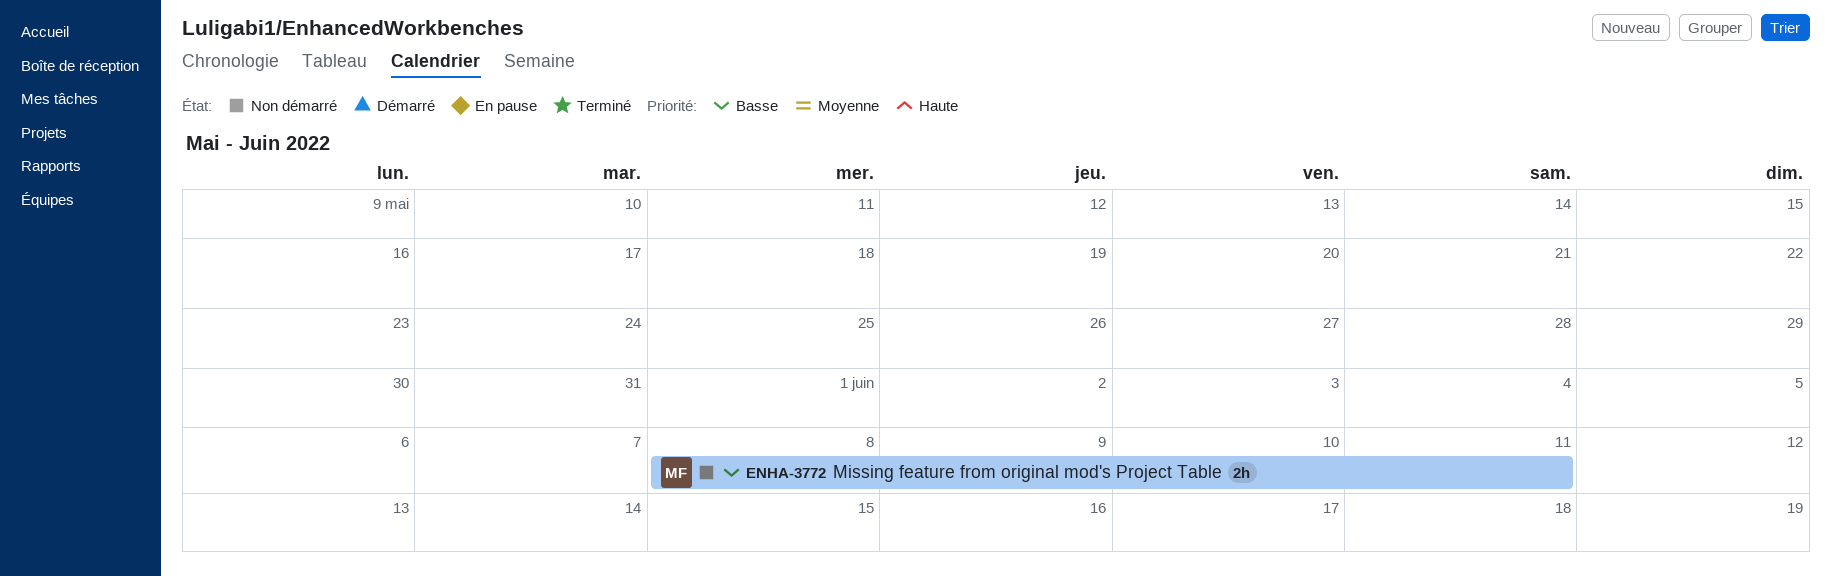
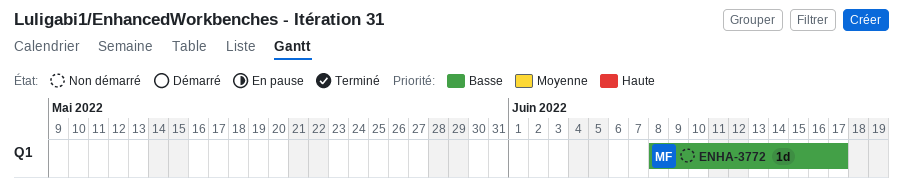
ENHA-3772, estimate: 2h -> 1d
ENHA-3772, due: Jun 11 -> Jun 17

